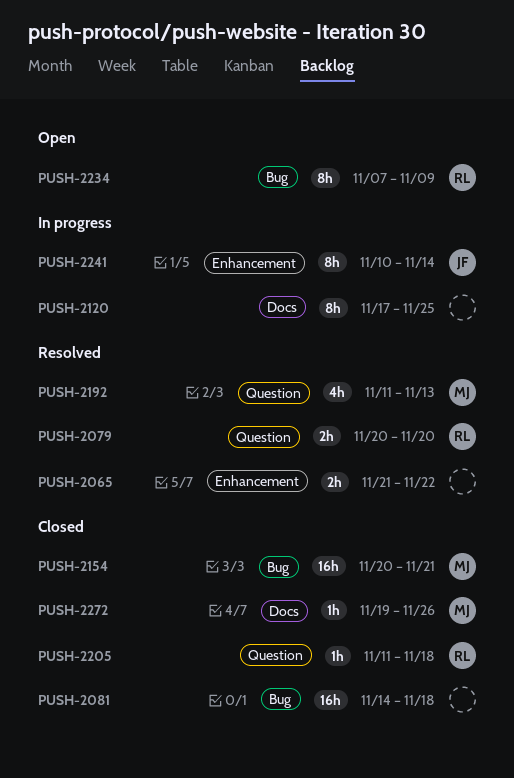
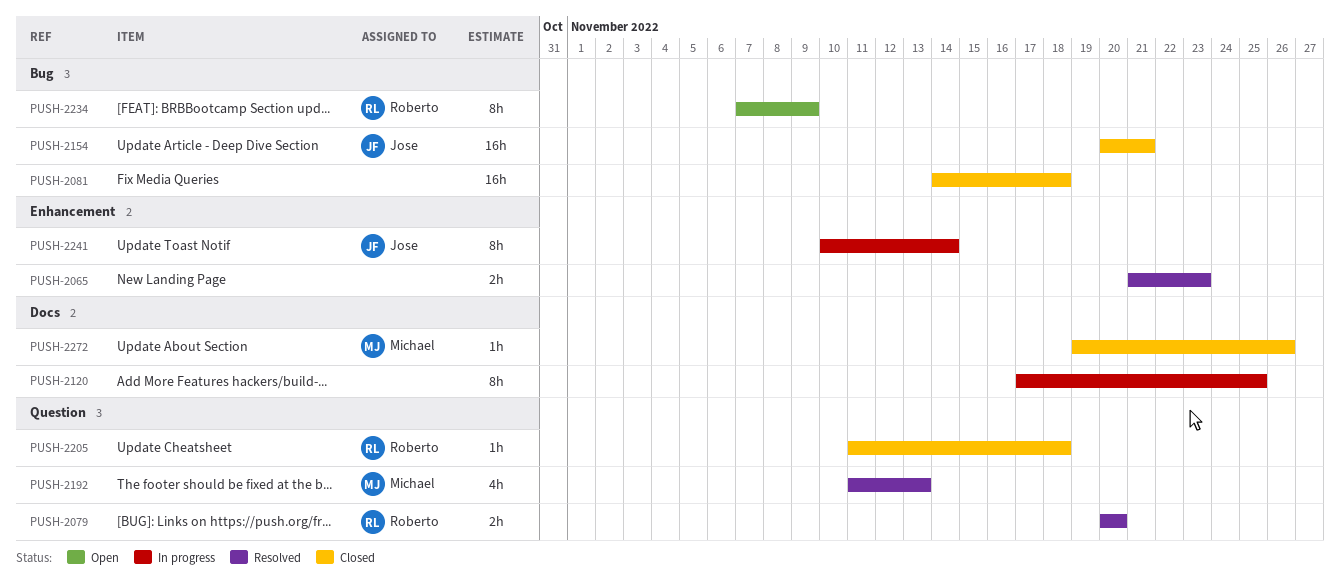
PUSH-2065, due: Nov 22 -> Nov 23
PUSH-2154, owner: Michael -> Jose

